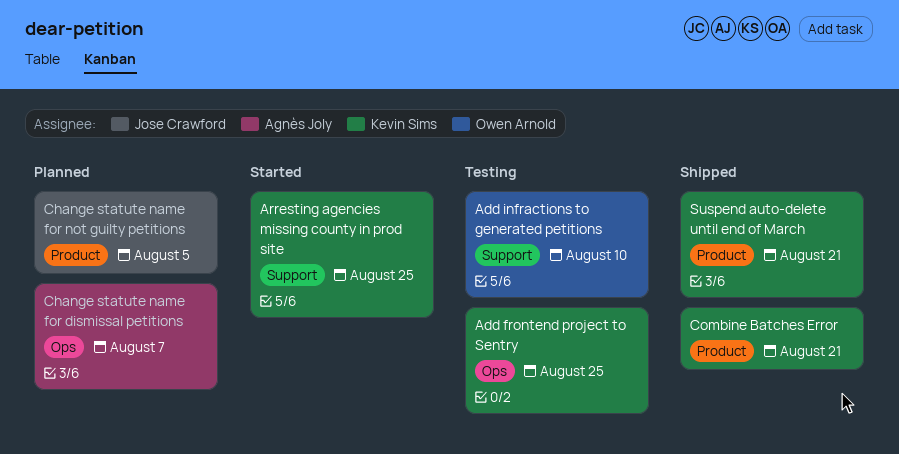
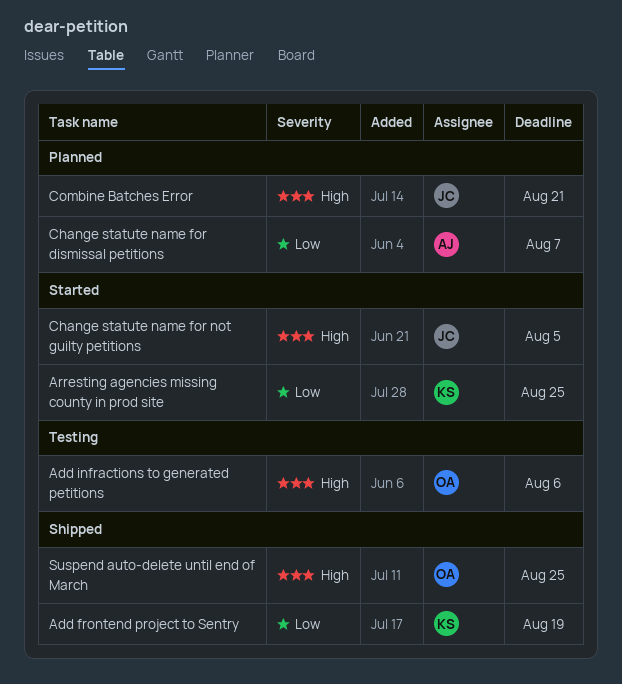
Add frontend project to Sentry, status: Testing -> Shipped
Add frontend project to Sentry, due: Aug 25 -> Aug 19
Add infractions to generated petitions, due: Aug 10 -> Aug 6
Change statute name for not guilty petitions, status: Planned -> Started
Combine Batches Error, status: Shipped -> Planned
Combine Batches Error, owner: Kevin Sims -> Jose Crawford
Suspend auto-delete until end of March, owner: Kevin Sims -> Owen Arnold
Suspend auto-delete until end of March, due: Aug 21 -> Aug 25

